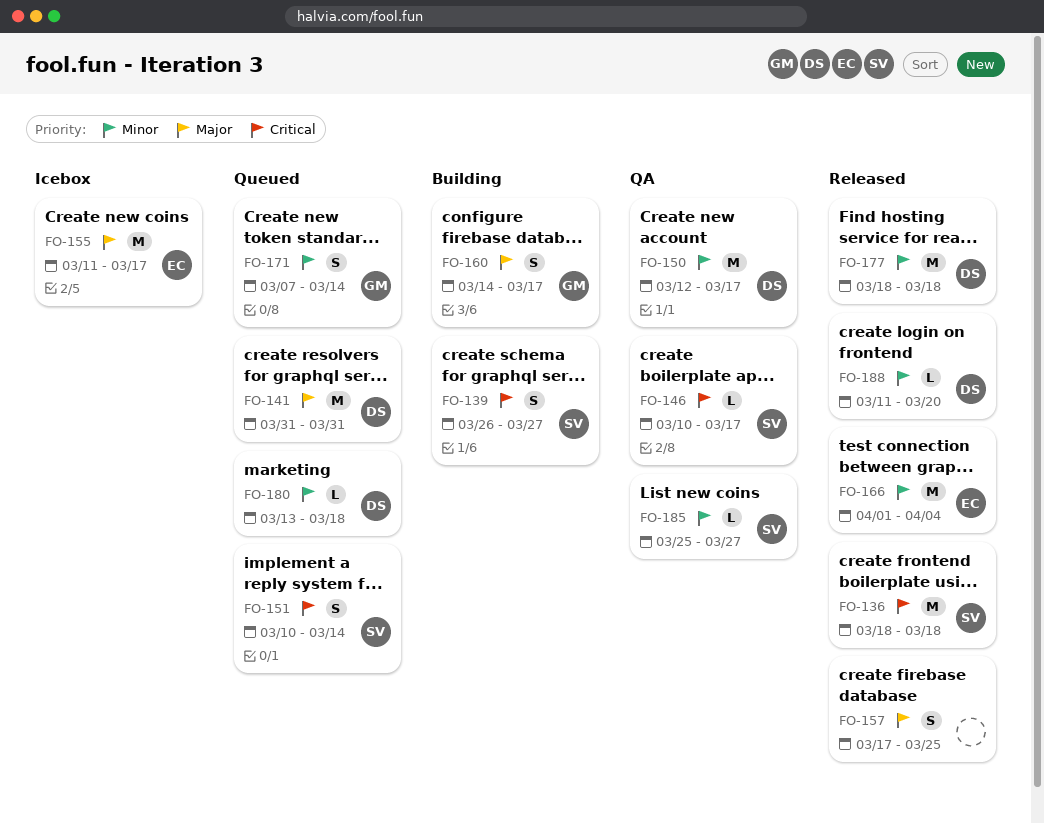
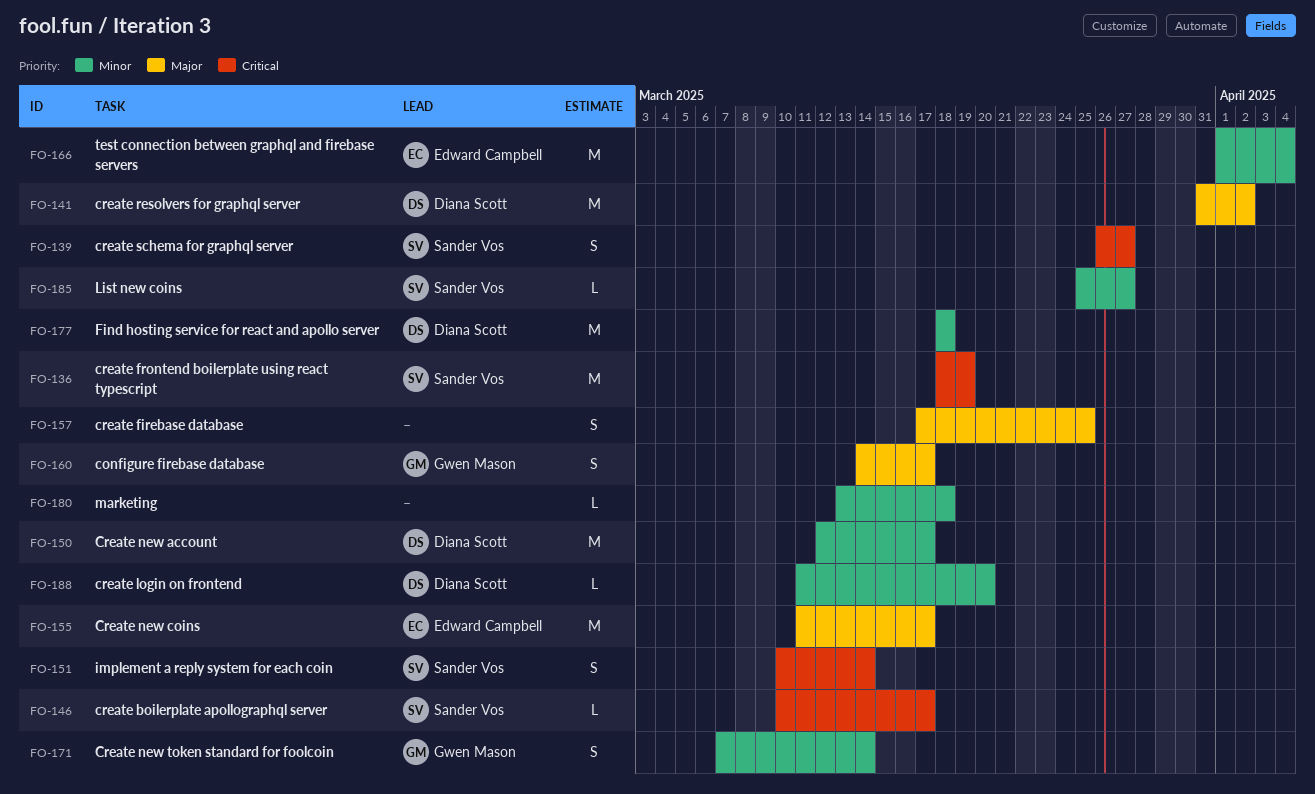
FO-136, due: Mar 18 -> Mar 19
FO-141, due: Mar 31 -> Apr 2
FO-180, owner: Diana Scott -> none

